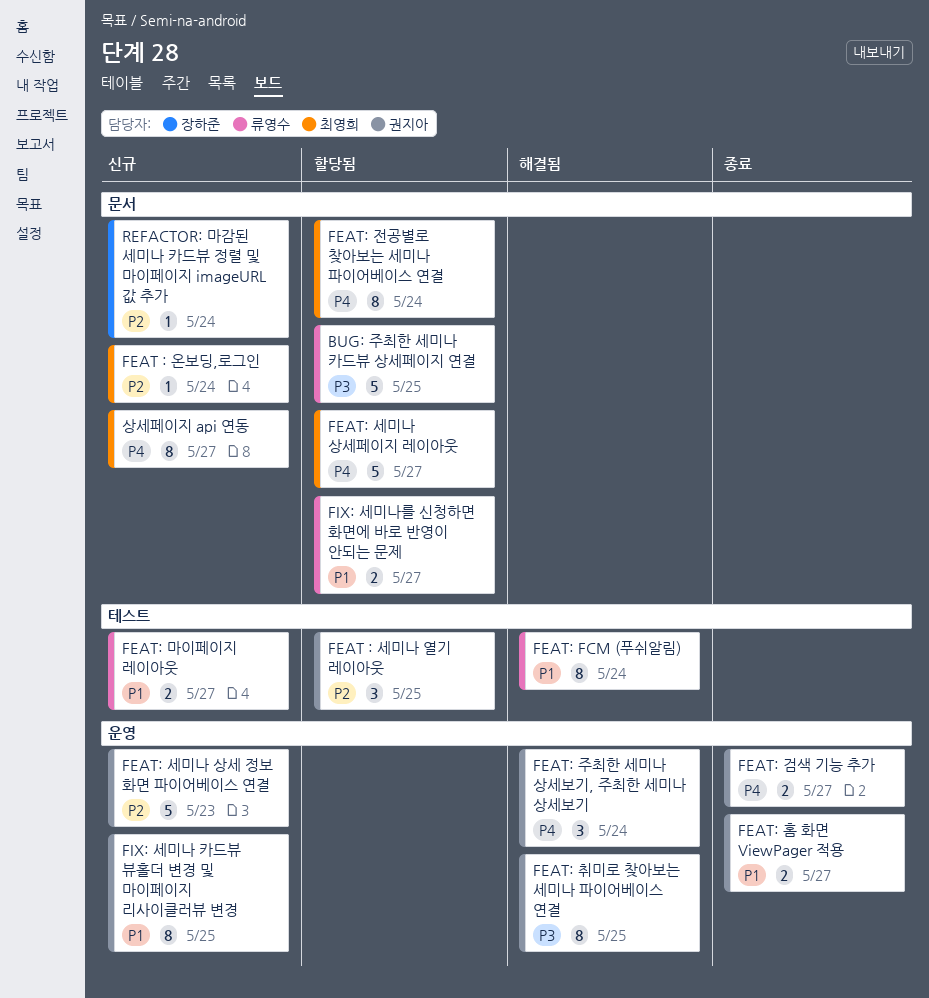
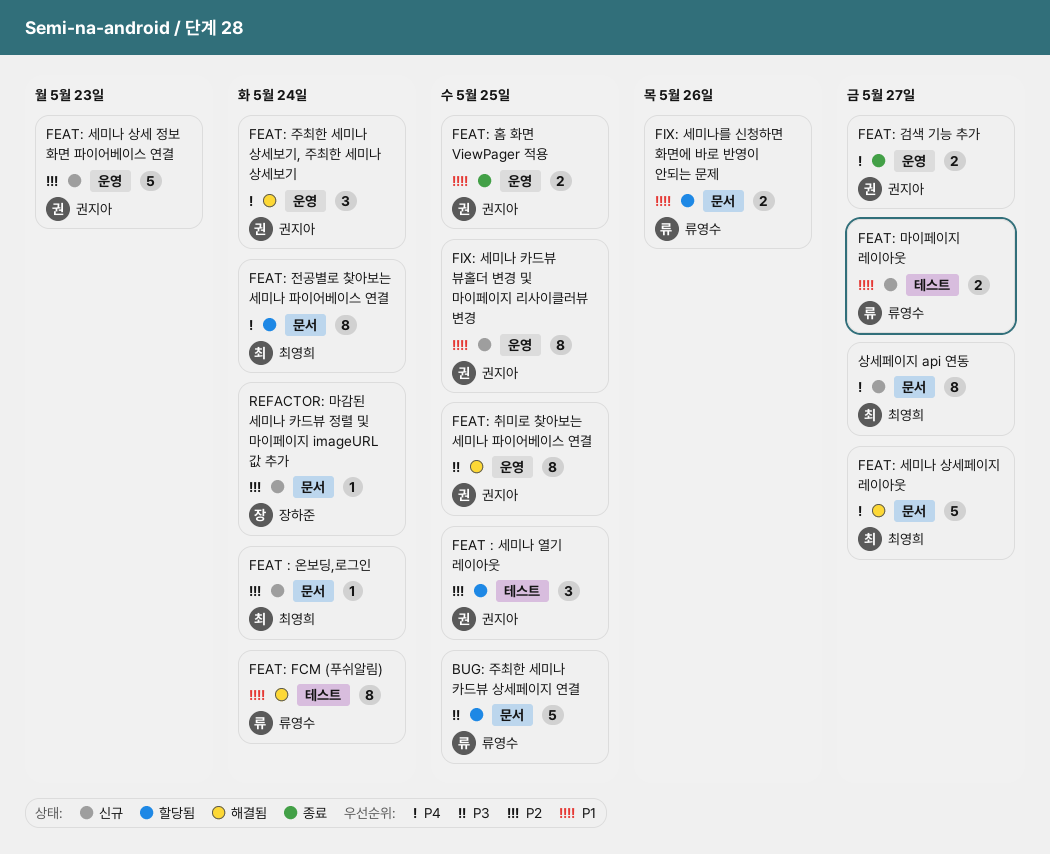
FEAT: 세미나 상세페이지 레이아웃, status: 할당됨 -> 해결됨
FEAT: 홈 화면 ViewPager 적용, due: May 27 -> May 25
FIX: 세미나를 신청하면 화면에 바로 반영이 안되는 문제, due: May 27 -> May 26

